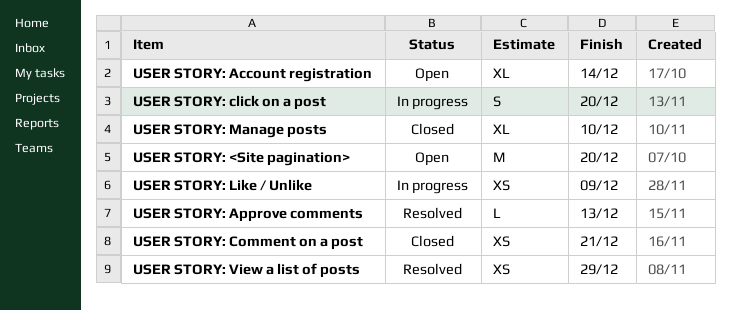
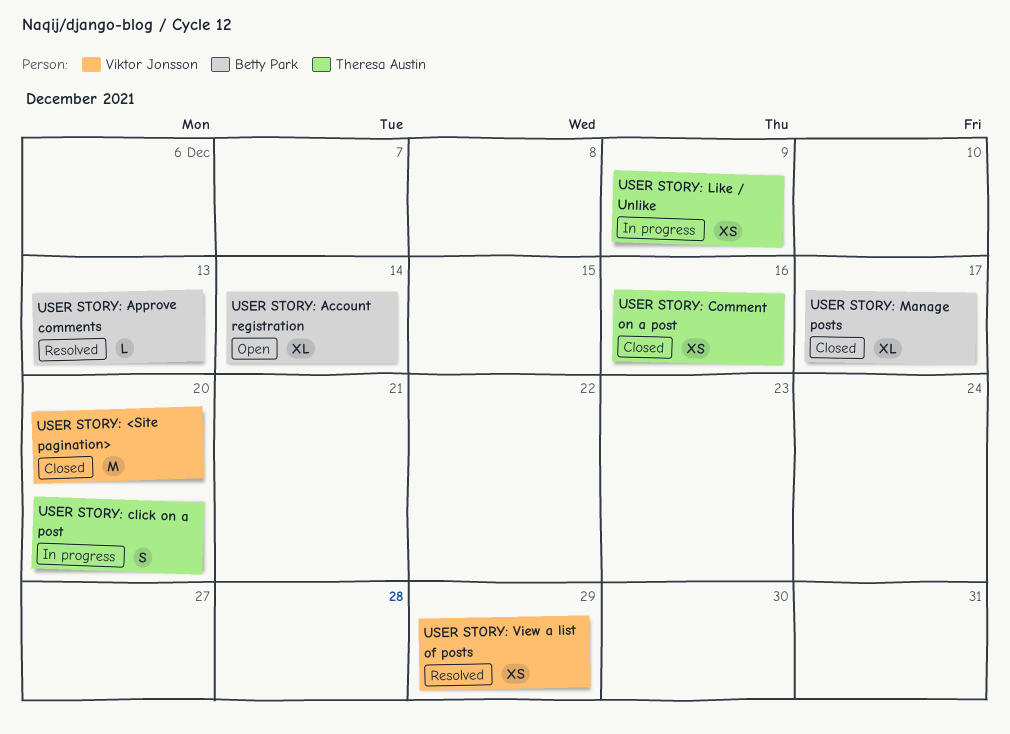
USER STORY: <Site pagination>, status: Open -> Closed
USER STORY: Comment on a post, due: Dec 21 -> Dec 16
USER STORY: Manage posts, due: Dec 10 -> Dec 17

